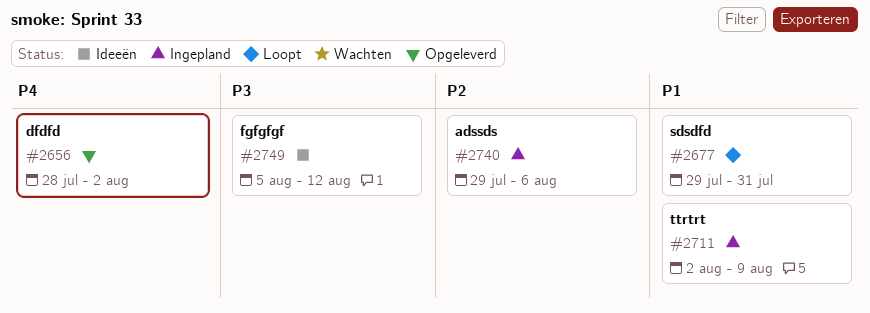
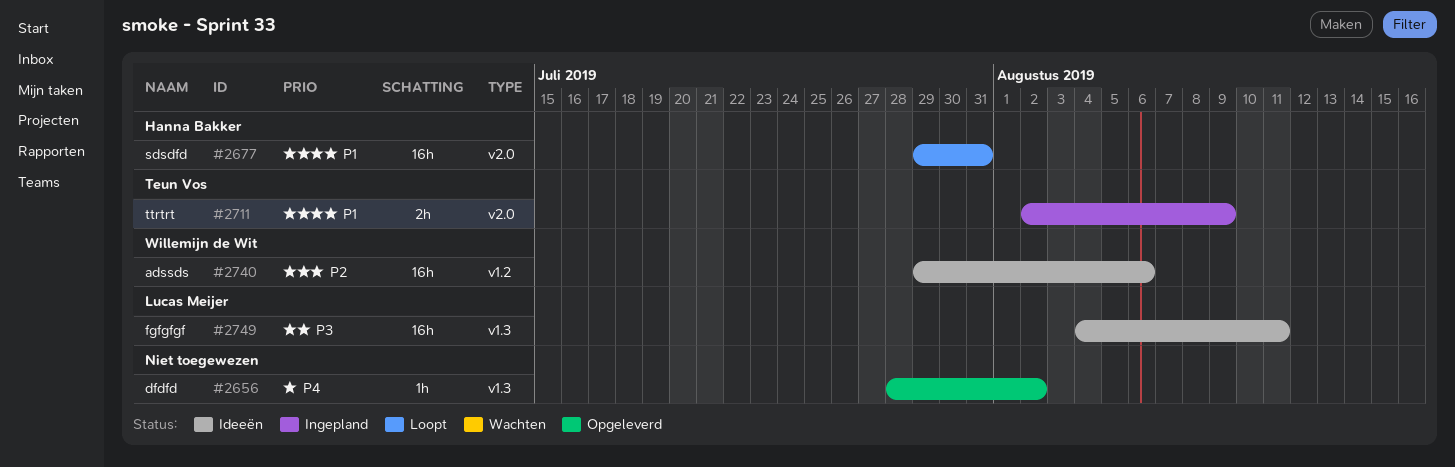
#2740, status: Ingepland -> Ideeën
#2749, start: Aug 5 -> Aug 4
#2749, due: Aug 12 -> Aug 11

